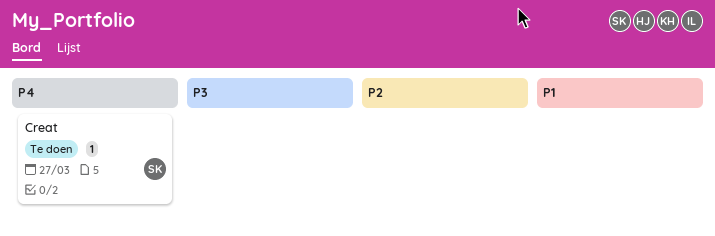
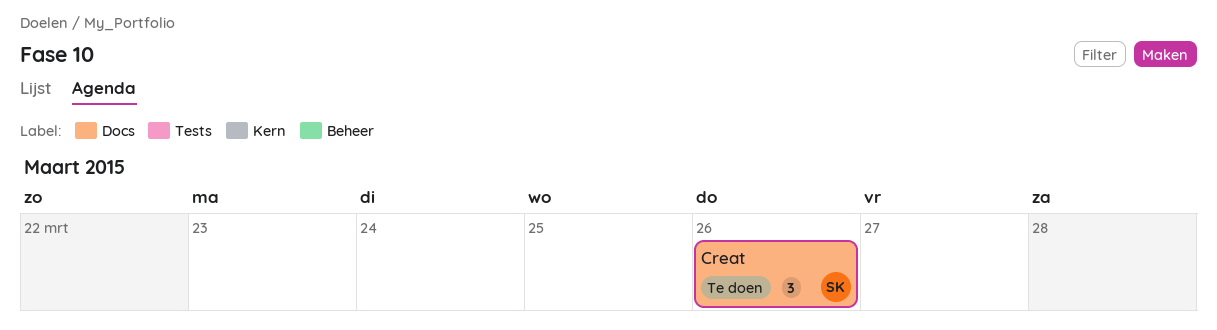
Creat, estimate: 1 -> 3
Creat, due: Mar 27 -> Mar 26

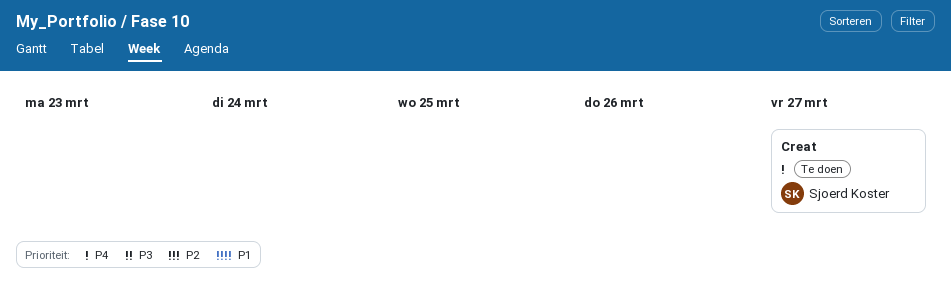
Creat, due: Mar 26 -> Mar 27

